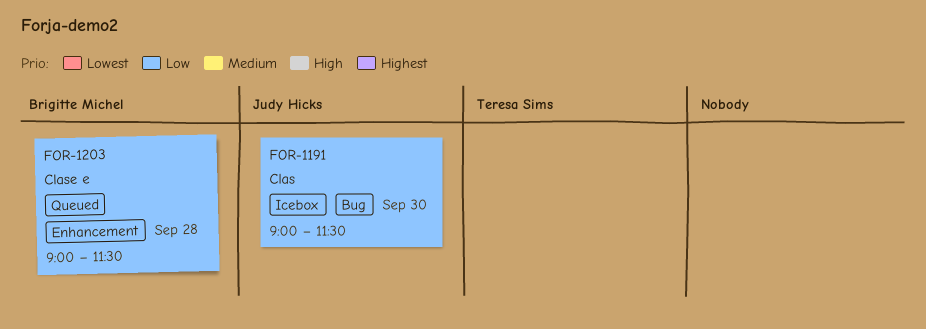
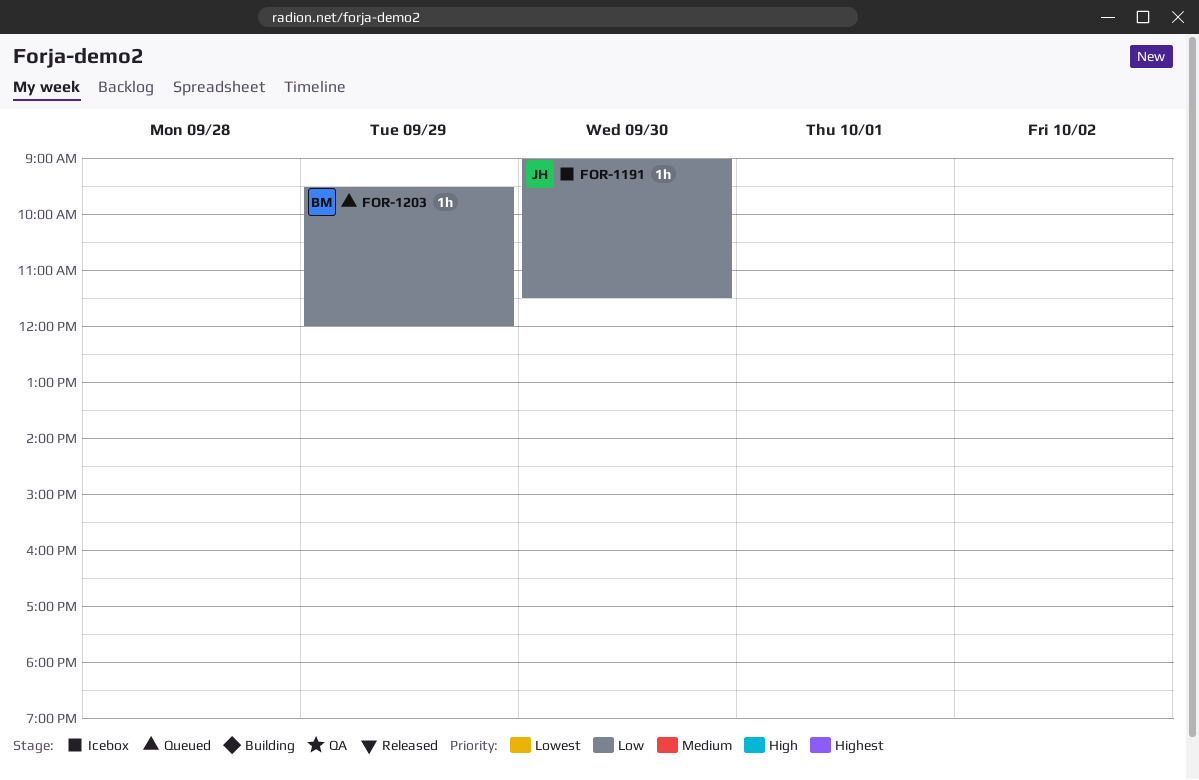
FOR-1203, day: Sep 28 -> Sep 29
FOR-1203, begins: 09:00 -> 09:30
FOR-1203, ends: 11:30 -> 12:00

